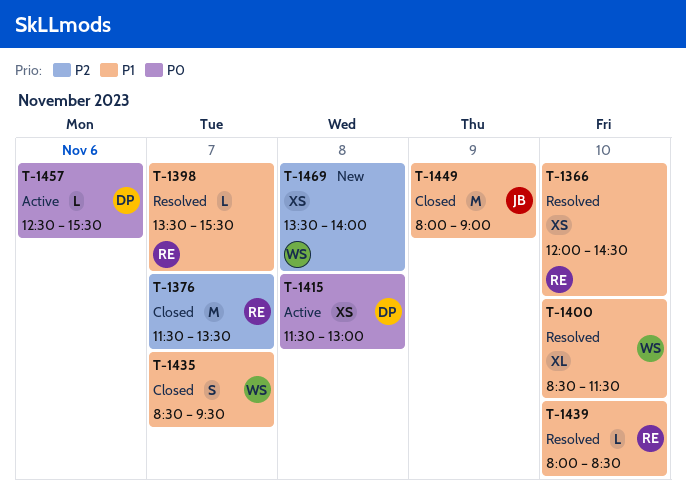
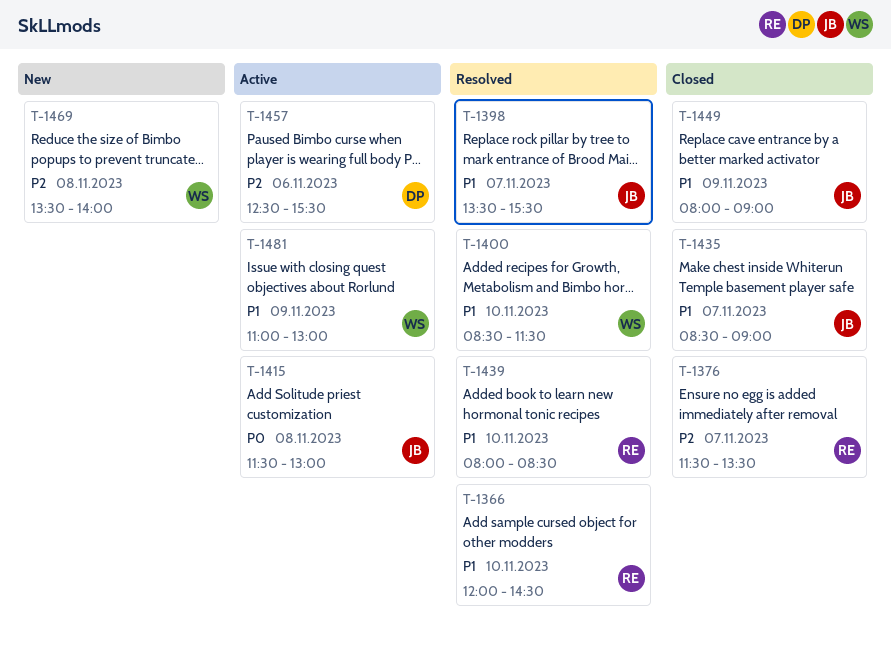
T-1398, owner: RE -> JB
T-1415, owner: DP -> JB
T-1435, owner: WS -> JB
T-1435, ends: 09:30 -> 09:00
T-1457, priority: P0 -> P2
T-1481: none -> present

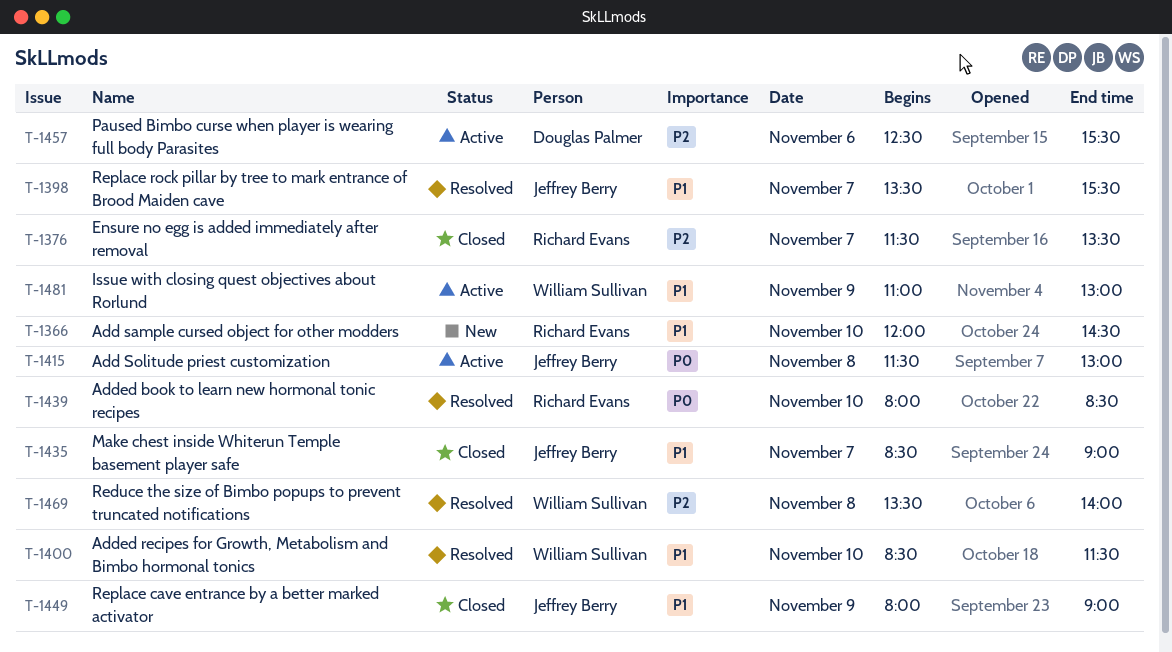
T-1366, status: Resolved -> New
T-1439, priority: P1 -> P0
T-1469, status: New -> Resolved

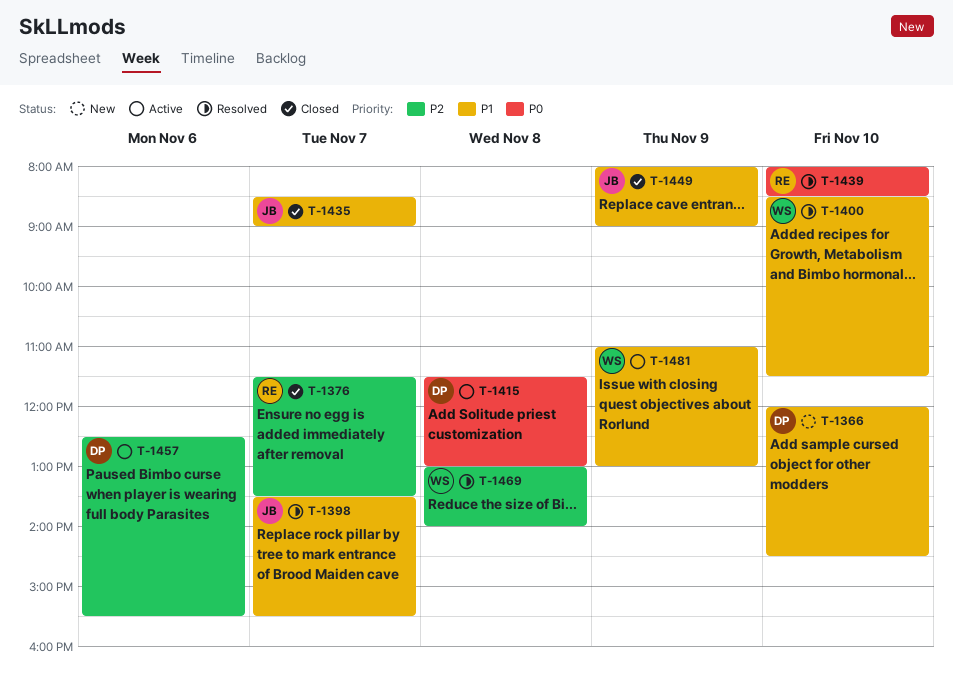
T-1366, owner: Richard Evans -> Douglas Palmer
T-1415, owner: Jeffrey Berry -> Douglas Palmer
T-1469, begins: 13:30 -> 13:00

